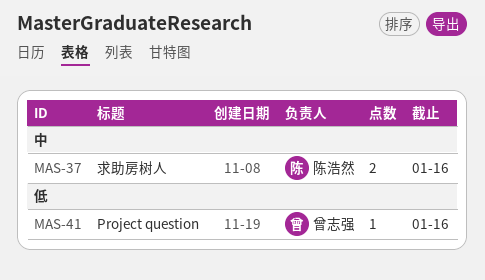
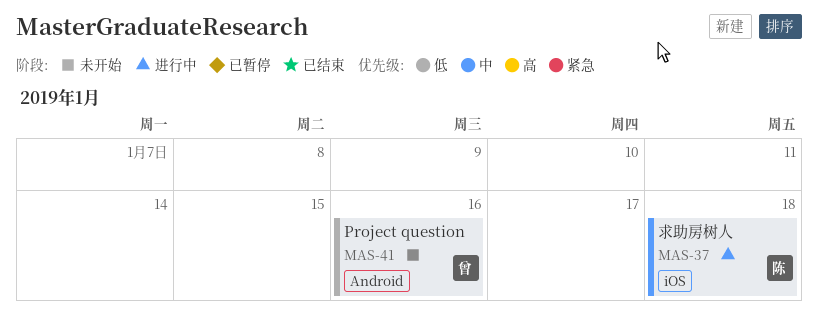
MAS-37, due: Jan 16 -> Jan 18

